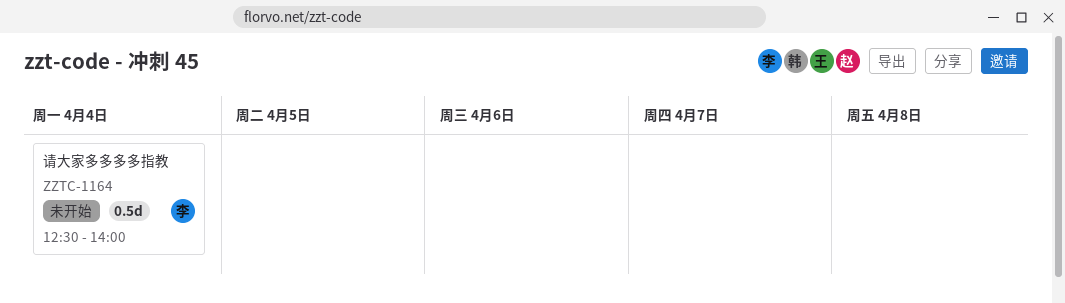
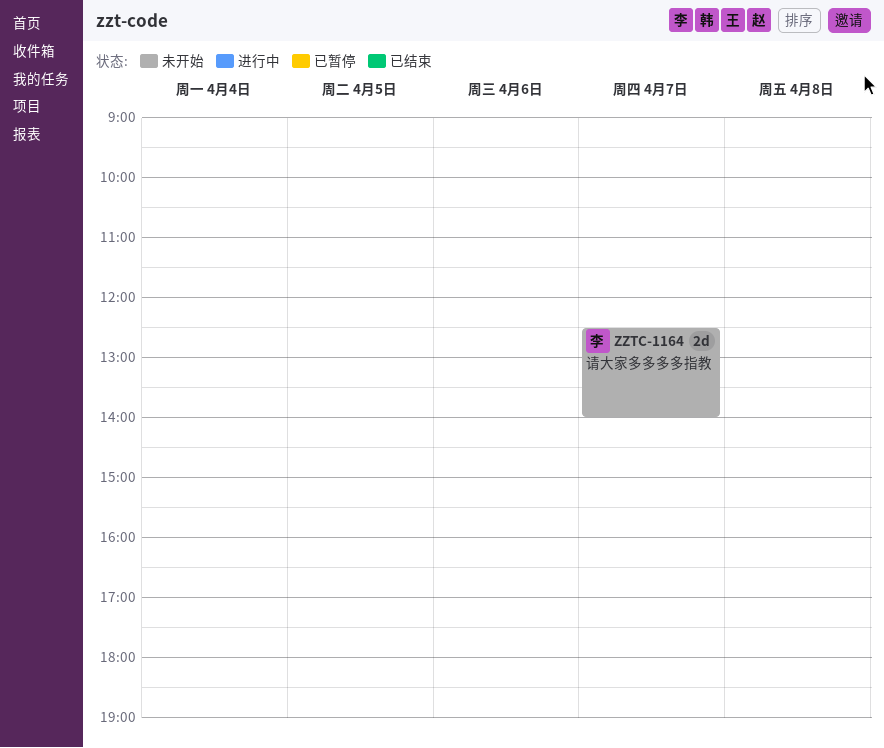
ZZTC-1164, estimate: 0.5d -> 2d
ZZTC-1164, day: Apr 4 -> Apr 7

